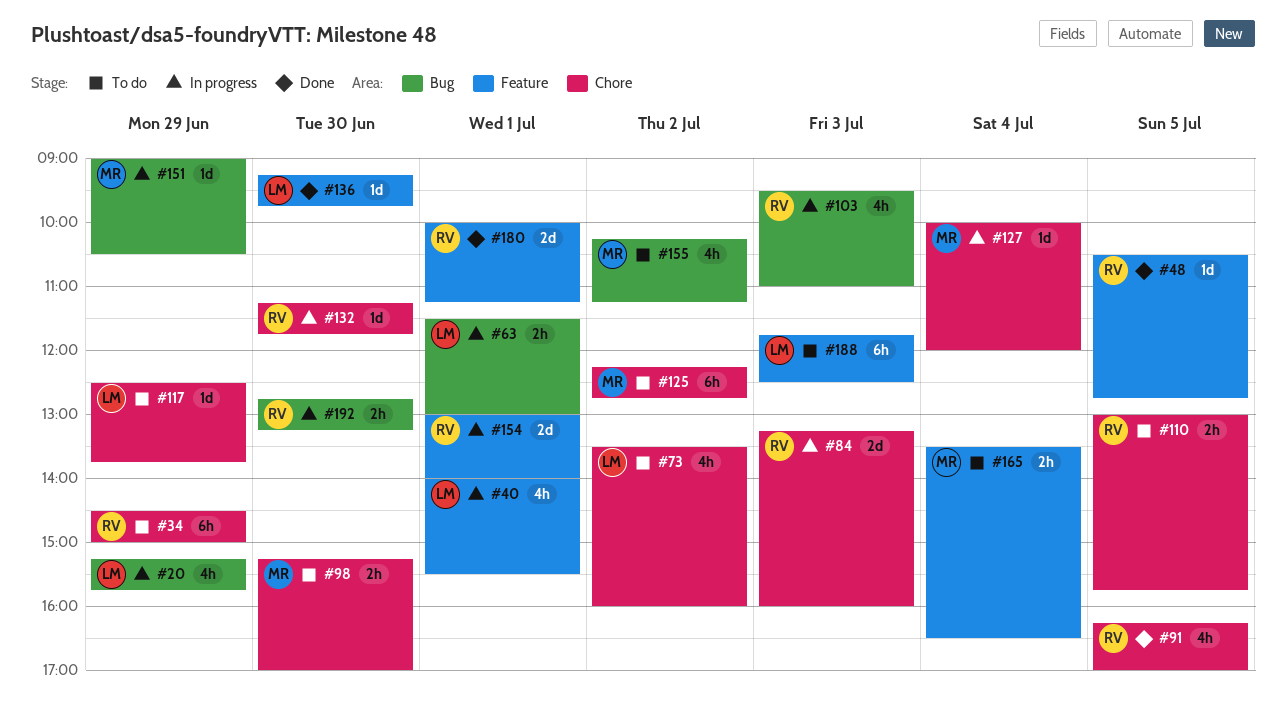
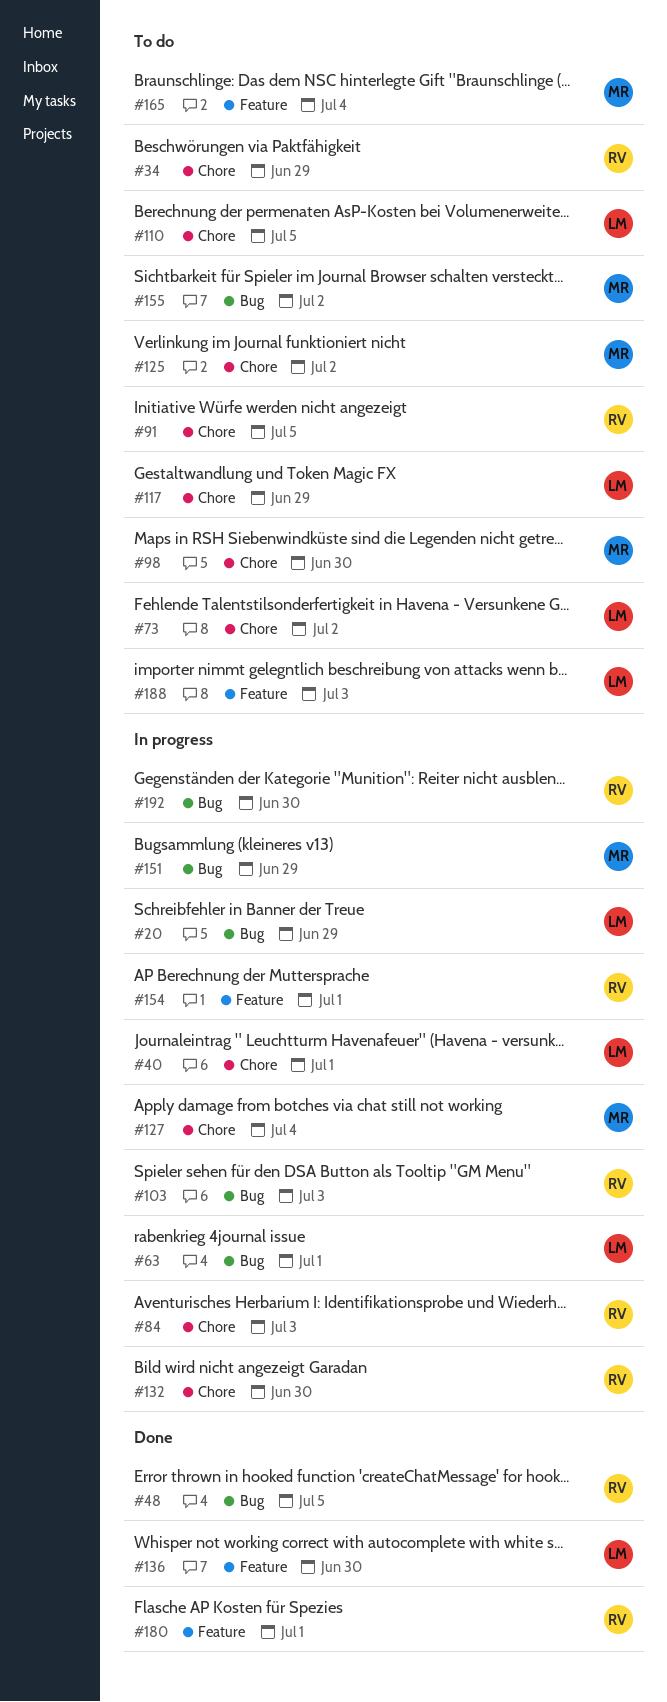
#40, label: Feature -> Chore
#48, label: Feature -> Bug
#91, status: Done -> To do
#110, owner: RV -> LM

